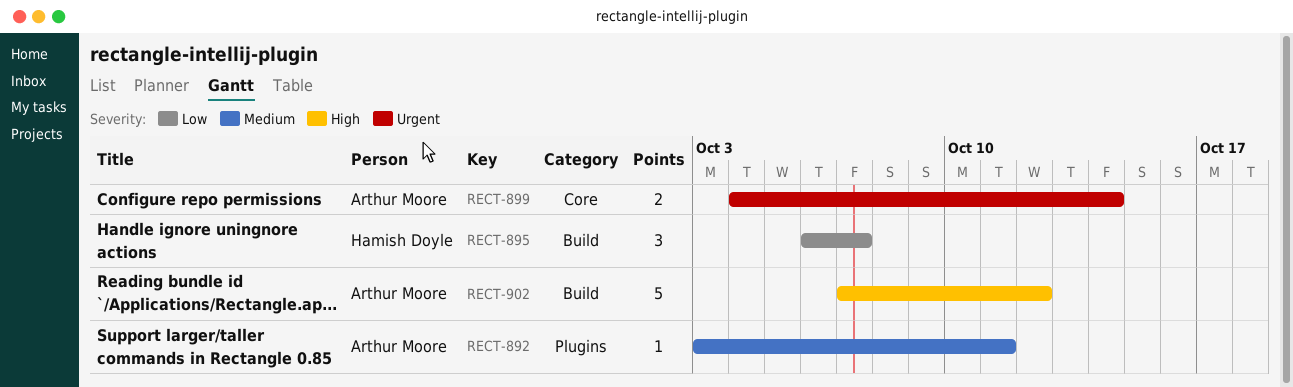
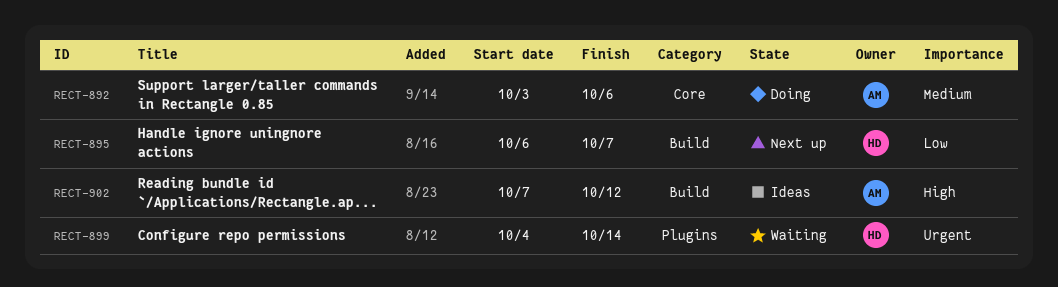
RECT-892, label: Plugins -> Core
RECT-892, due: Oct 11 -> Oct 6
RECT-899, owner: Arthur Moore -> Hamish Doyle
RECT-899, label: Core -> Plugins

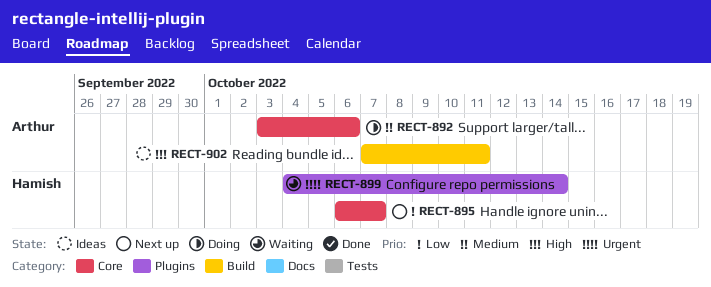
RECT-895, label: Build -> Core
RECT-902, due: Oct 12 -> Oct 11

